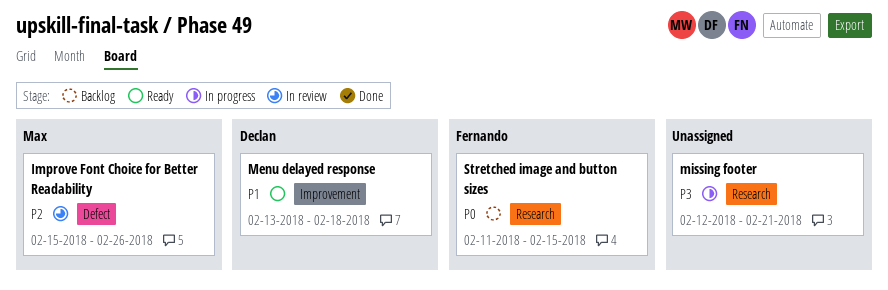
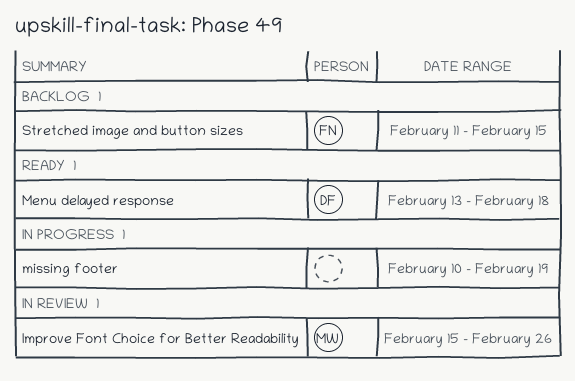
missing footer, start: Feb 12 -> Feb 10
missing footer, due: Feb 21 -> Feb 19

